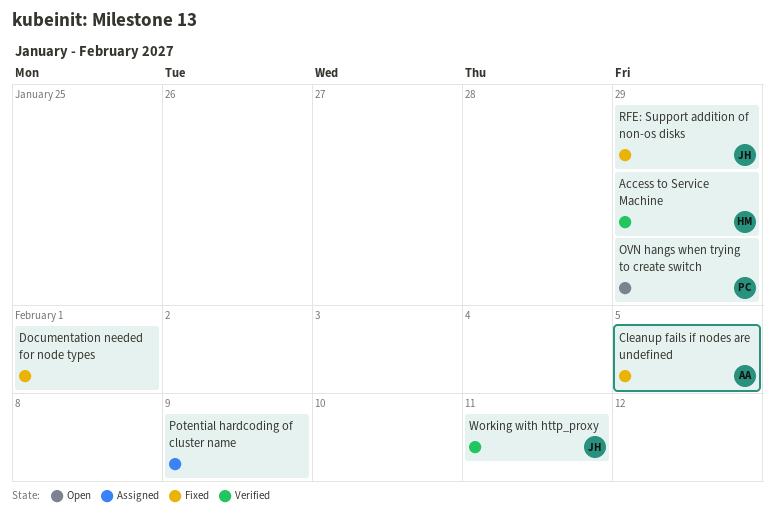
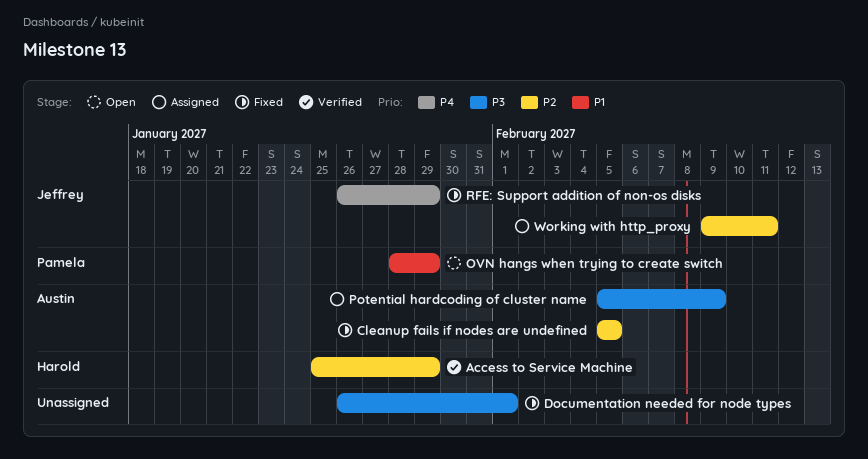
Potential hardcoding of cluster name, owner: none -> Austin
Working with http_proxy, status: Verified -> Assigned

